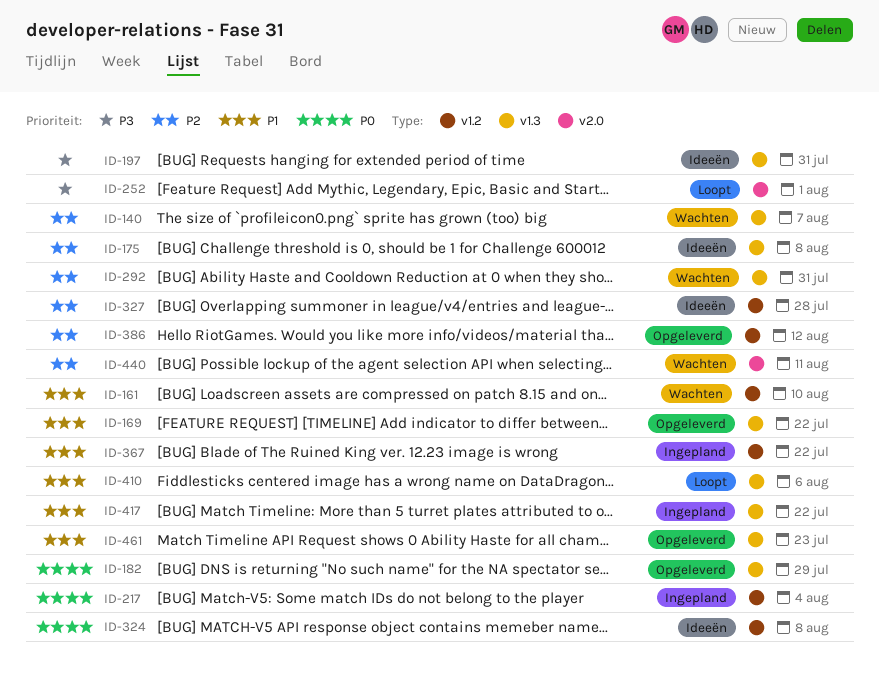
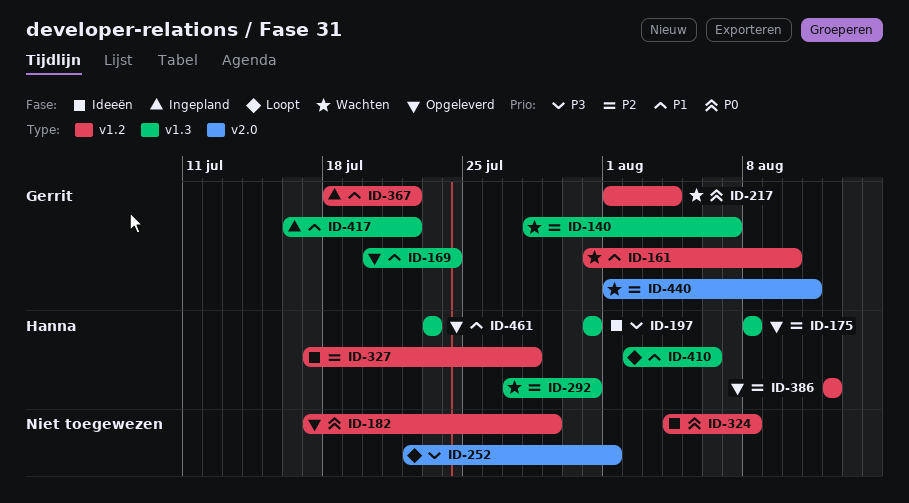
ID-169, due: Jul 22 -> Jul 24
ID-175, status: Ideeën -> Opgeleverd
ID-182, label: v1.3 -> v1.2
ID-217, status: Ingepland -> Wachten

